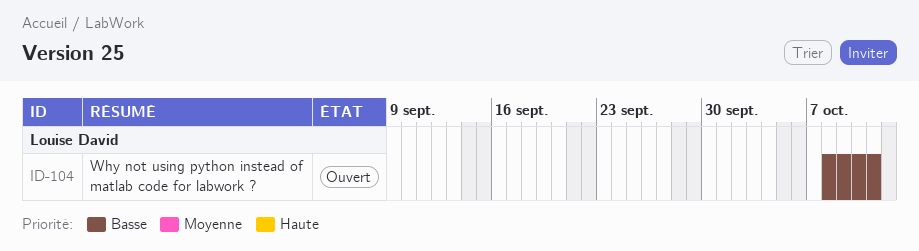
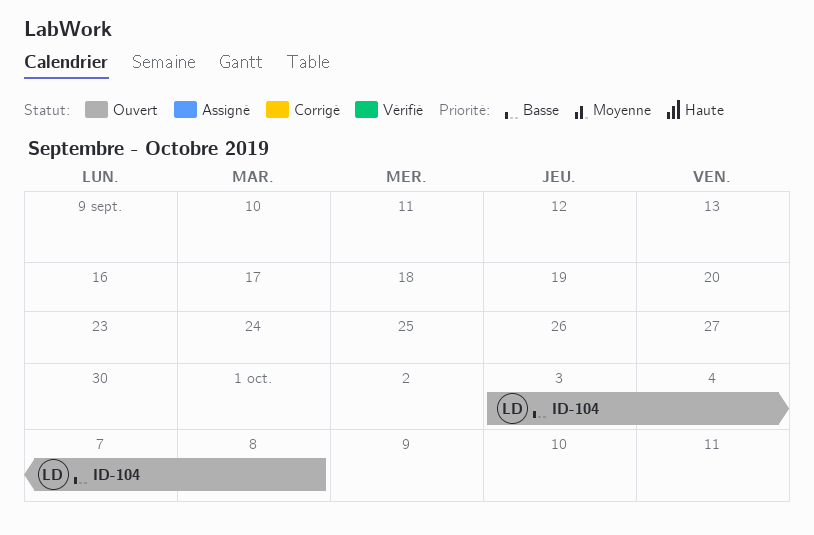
ID-104, start: Oct 8 -> Oct 3
ID-104, due: Oct 11 -> Oct 8

